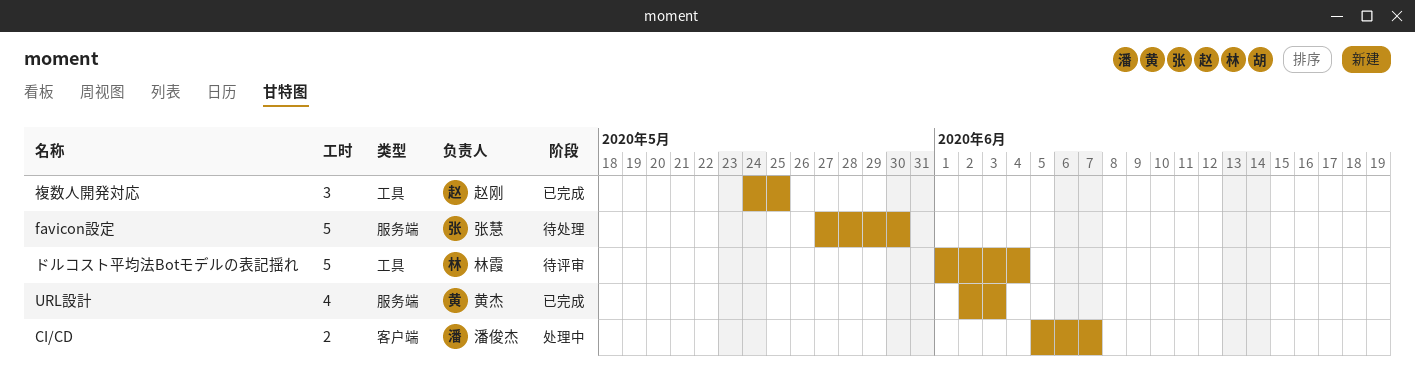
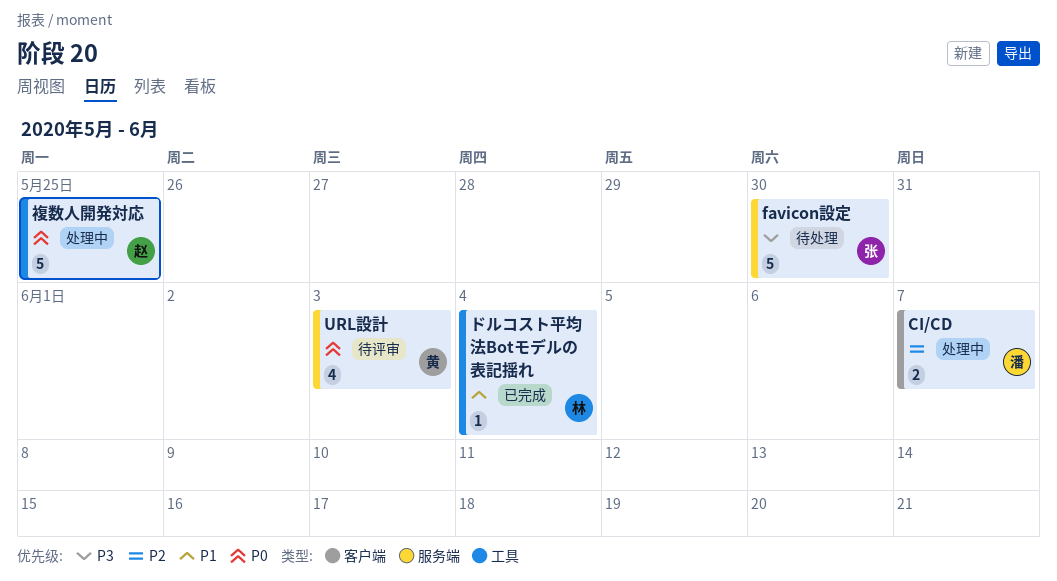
URL設計, status: 已完成 -> 待评审
ドルコスト平均法Botモデルの表記揺れ, status: 待评审 -> 已完成
ドルコスト平均法Botモデルの表記揺れ, estimate: 5 -> 1
複数人開発対応, status: 已完成 -> 处理中
複数人開発対応, estimate: 3 -> 5

